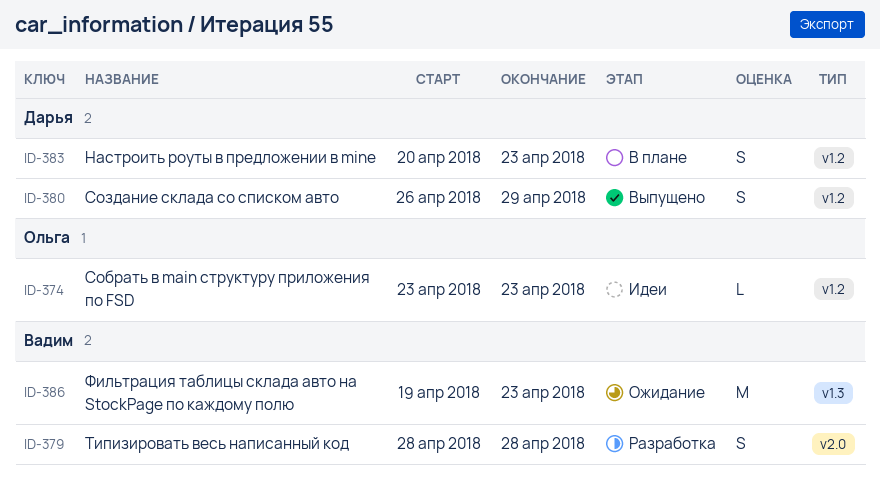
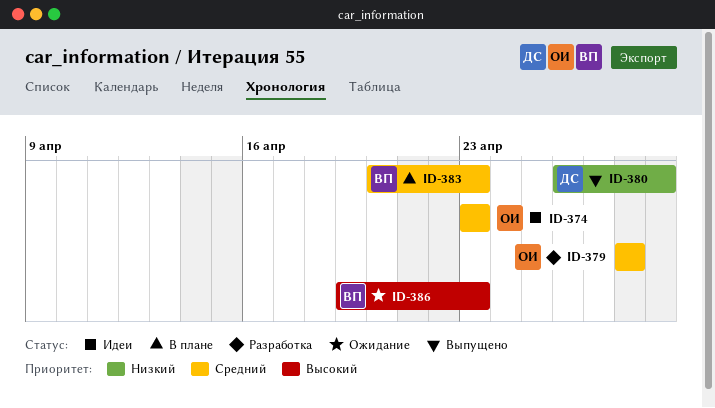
ID-379, owner: Вадим -> Ольга
ID-383, owner: Дарья -> Вадим

